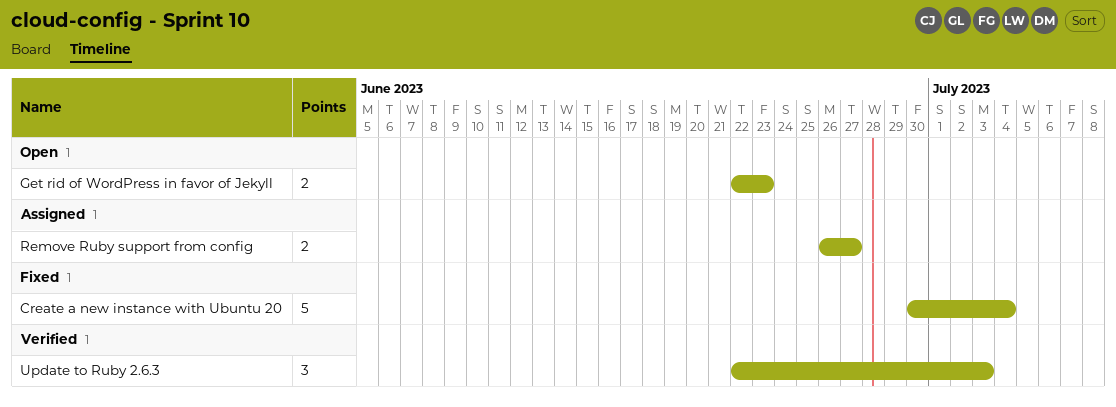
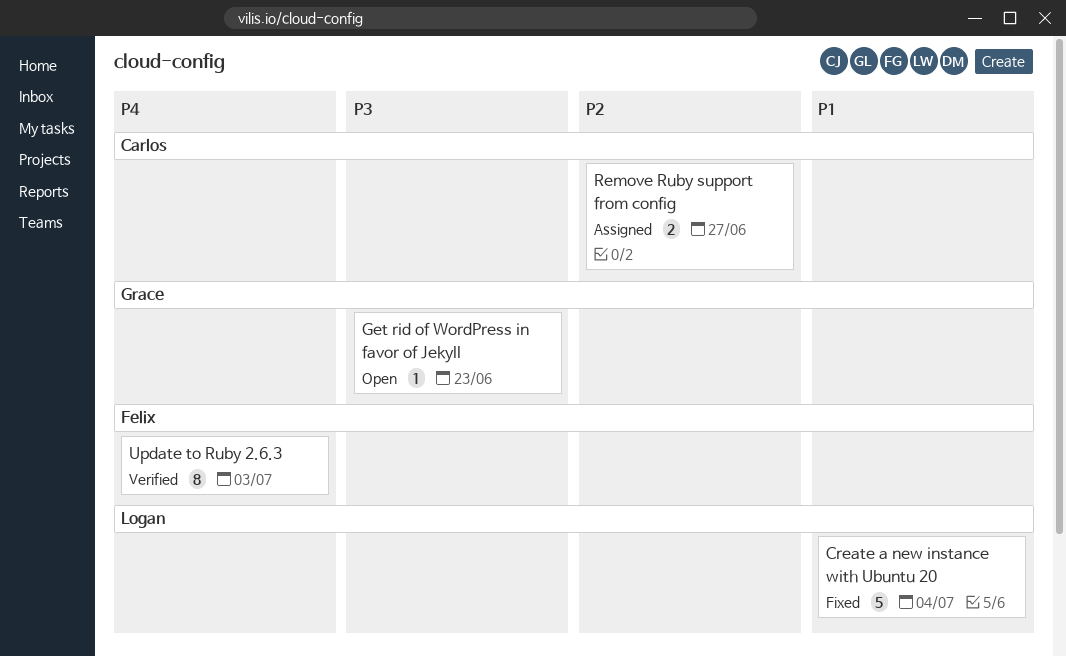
Get rid of WordPress in favor of Jekyll, estimate: 2 -> 1
Update to Ruby 2.6.3, estimate: 3 -> 8

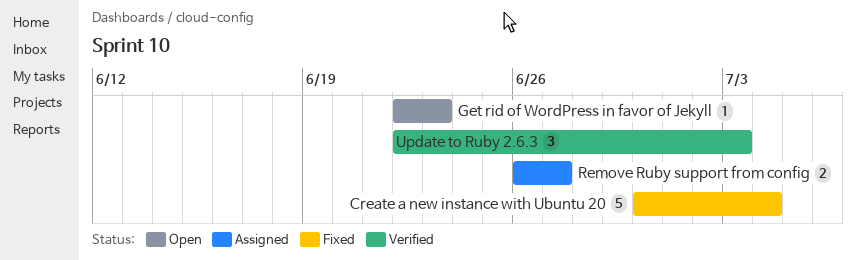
Update to Ruby 2.6.3, estimate: 8 -> 3

